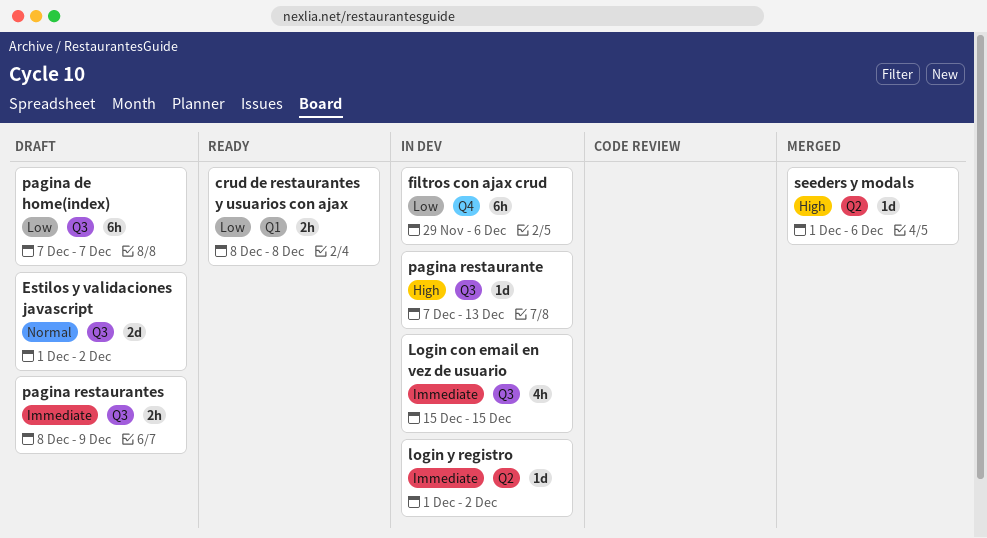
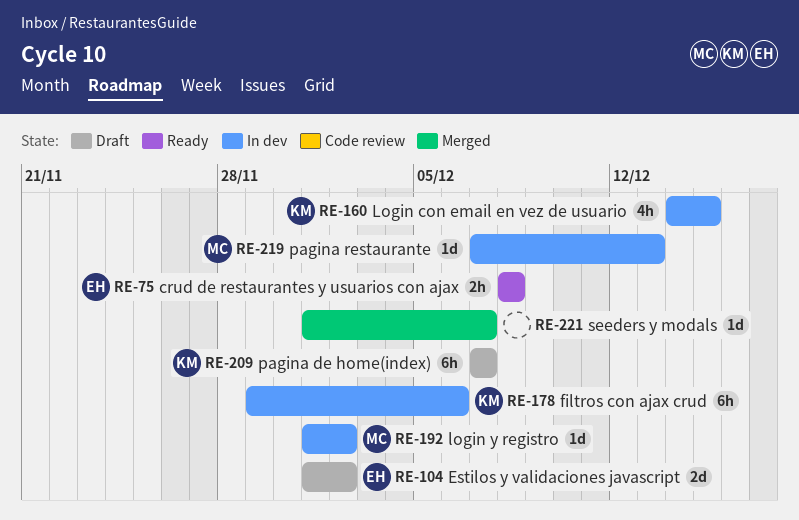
Login con email en vez de usuario, start: Dec 15 -> Dec 14
pagina restaurantes: present -> none
seeders y modals, due: Dec 6 -> Dec 7

